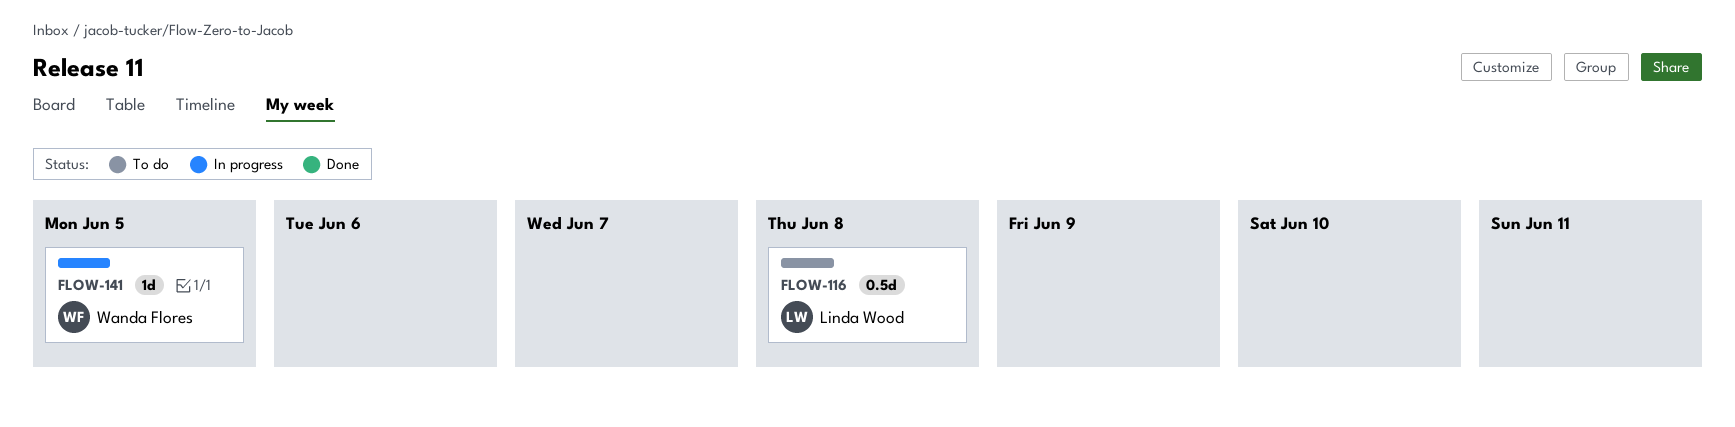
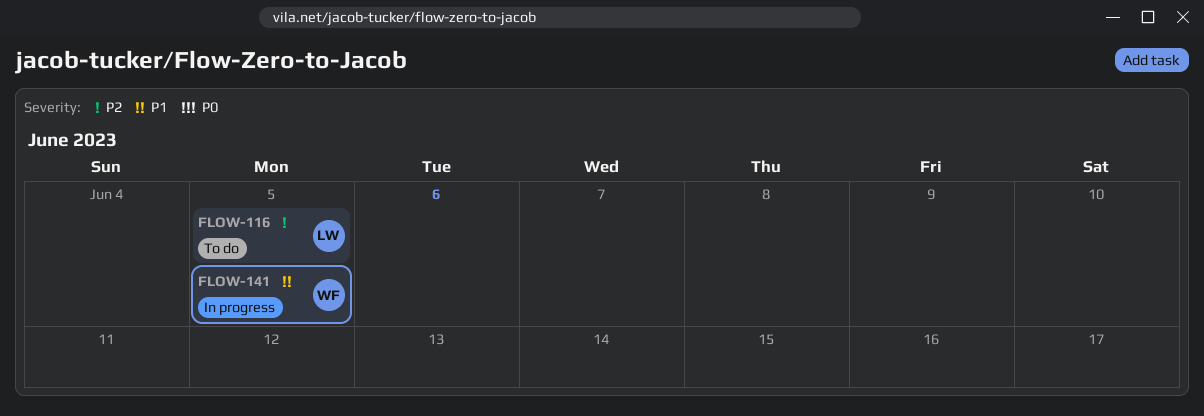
FLOW-116, due: Jun 8 -> Jun 5

